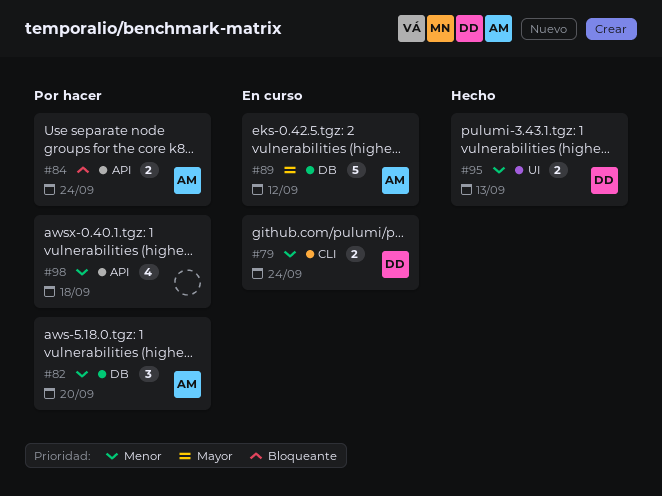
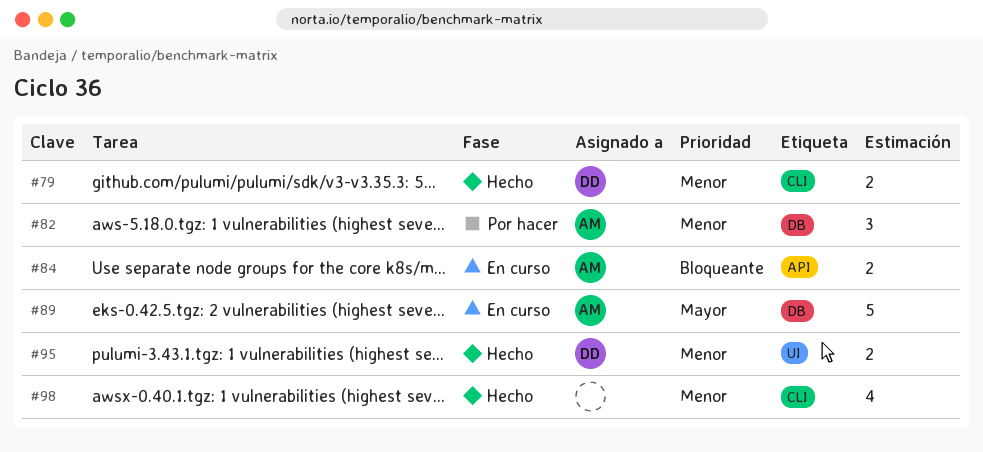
#79, status: En curso -> Hecho
#84, status: Por hacer -> En curso
#98, status: Por hacer -> Hecho
#98, label: API -> CLI

